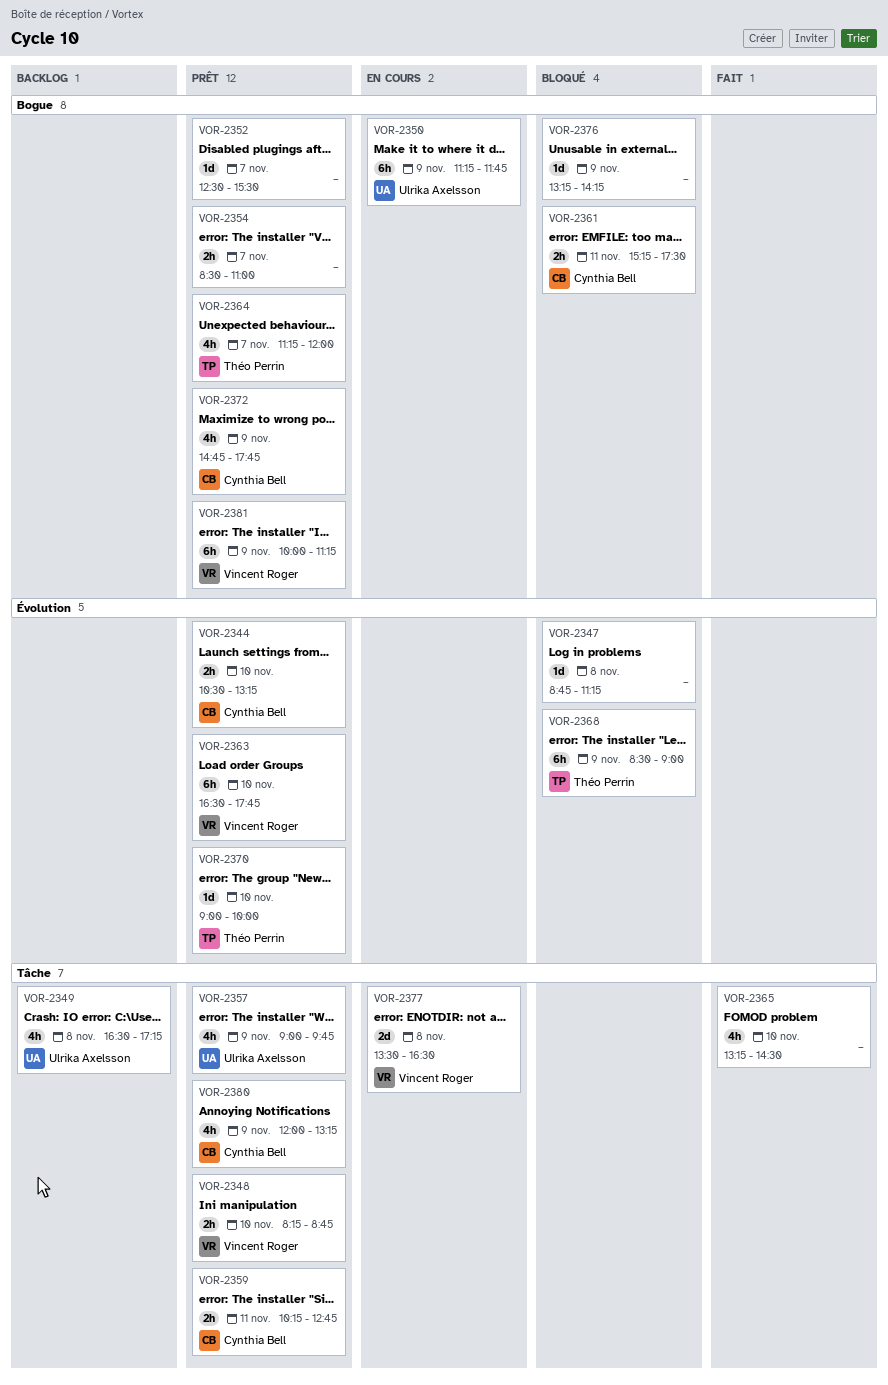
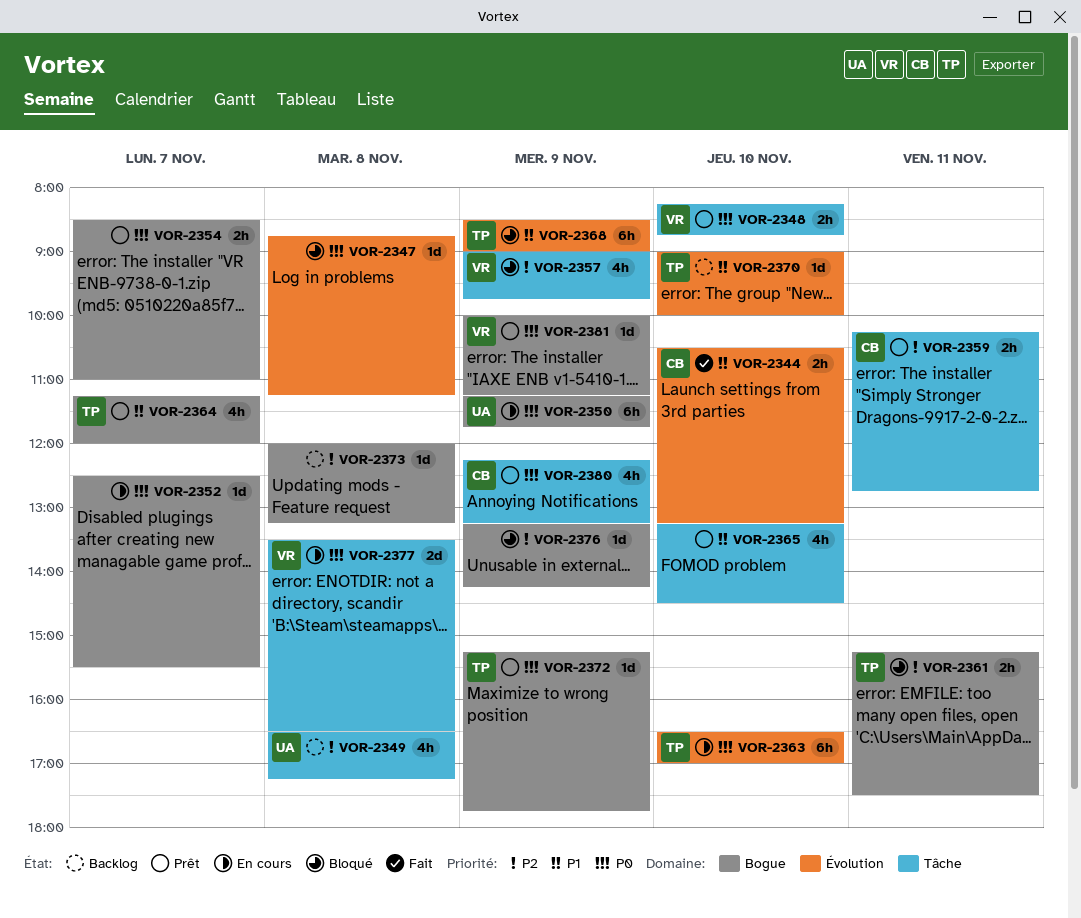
VOR-2344, status: Prêt -> Fait
VOR-2352, status: Prêt -> En cours
VOR-2357, status: Prêt -> Bloqué
VOR-2357, owner: Ulrika Axelsson -> Vincent Roger
VOR-2361, owner: Cynthia Bell -> Théo Perrin
VOR-2363, status: Prêt -> En cours
VOR-2363, owner: Vincent Roger -> Théo Perrin
VOR-2363, ends: 17:45 -> 17:00
VOR-2365, status: Fait -> Prêt
VOR-2370, status: Prêt -> Backlog
VOR-2372, owner: Cynthia Bell -> Théo Perrin
VOR-2372, estimate: 4h -> 1d
VOR-2372, begins: 14:45 -> 15:15
VOR-2373: none -> present
VOR-2380, begins: 12:00 -> 12:15
VOR-2381, estimate: 6h -> 1d

